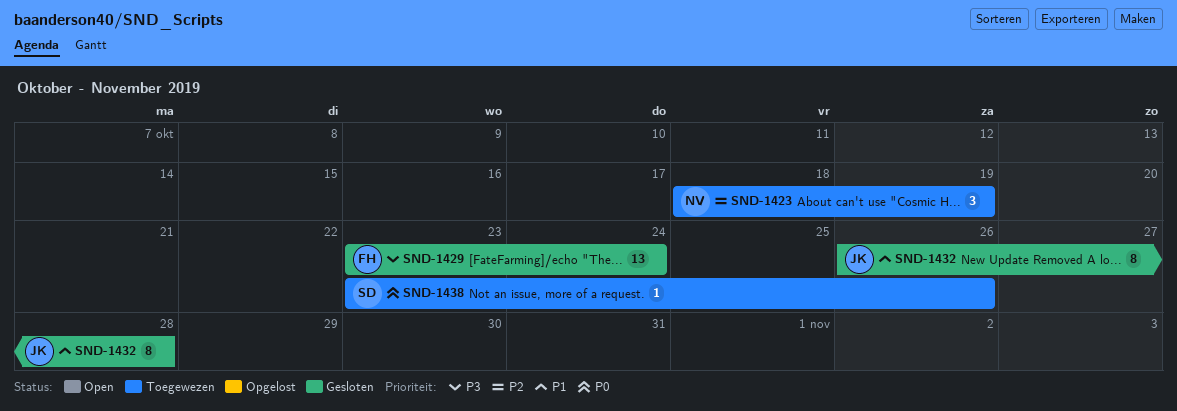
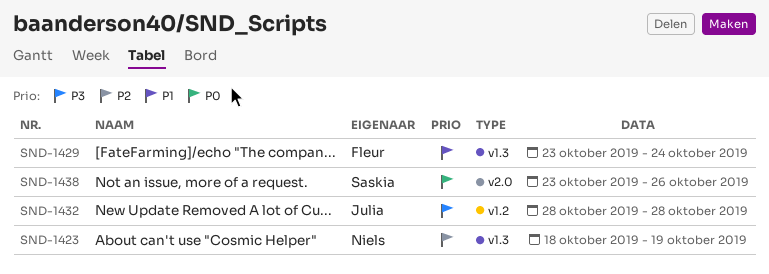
SND-1429, priority: P3 -> P1
SND-1432, priority: P1 -> P3
SND-1432, start: Oct 26 -> Oct 28

